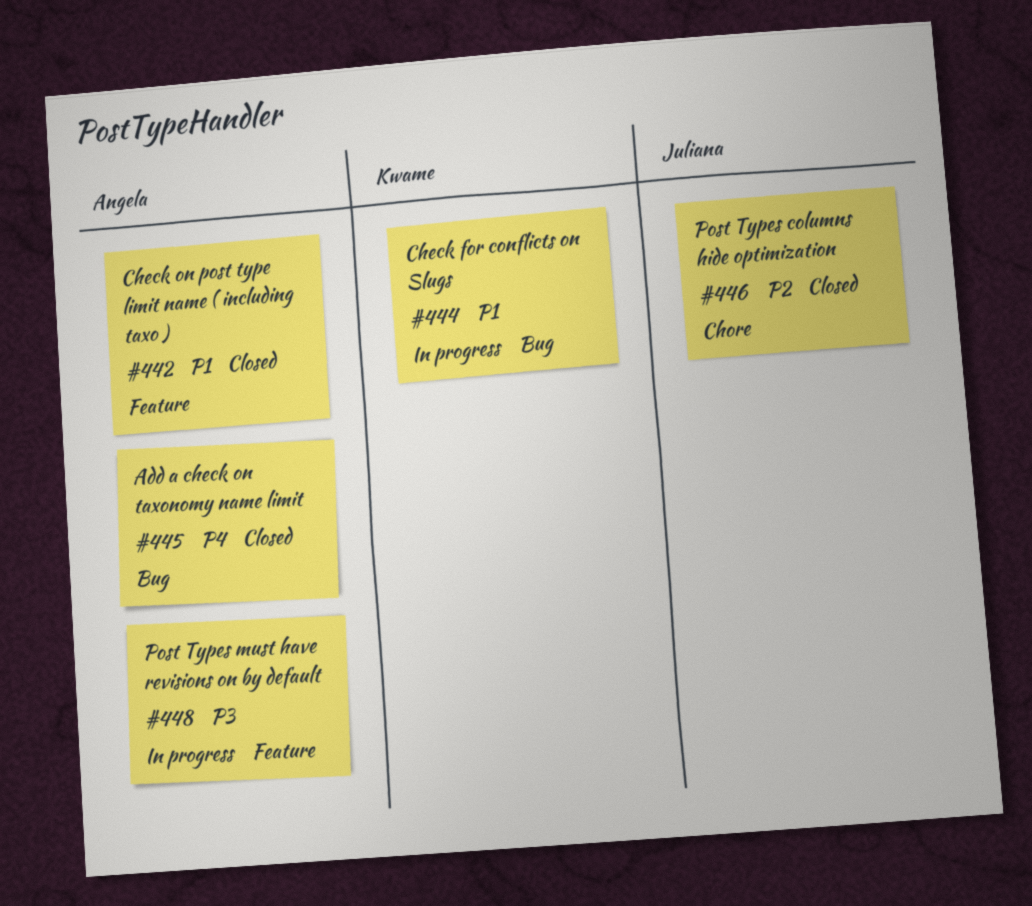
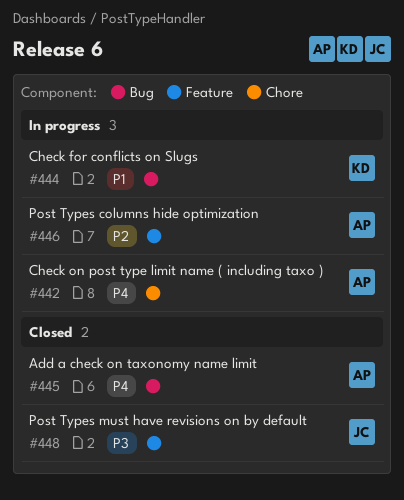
#442, status: Closed -> In progress
#442, priority: P1 -> P4
#442, label: Feature -> Chore
#446, status: Closed -> In progress
#446, owner: Juliana -> Angela
#446, label: Chore -> Feature
#448, status: In progress -> Closed
#448, owner: Angela -> Juliana

